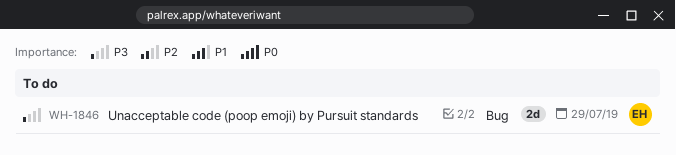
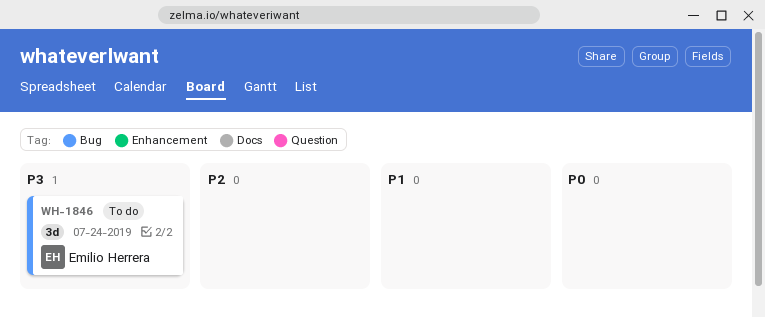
WH-1846, estimate: 2d -> 3d
WH-1846, due: Jul 29 -> Jul 24

